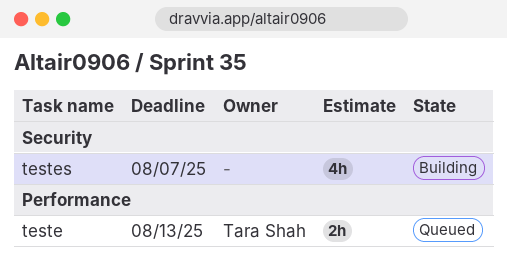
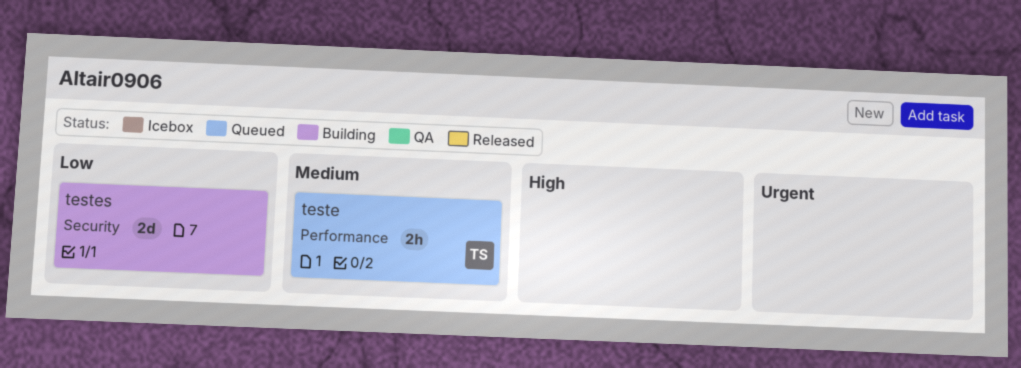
testes, estimate: 4h -> 2d

